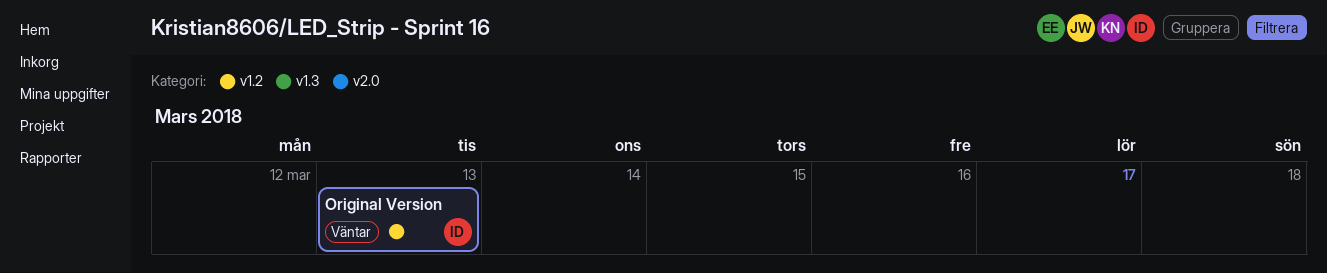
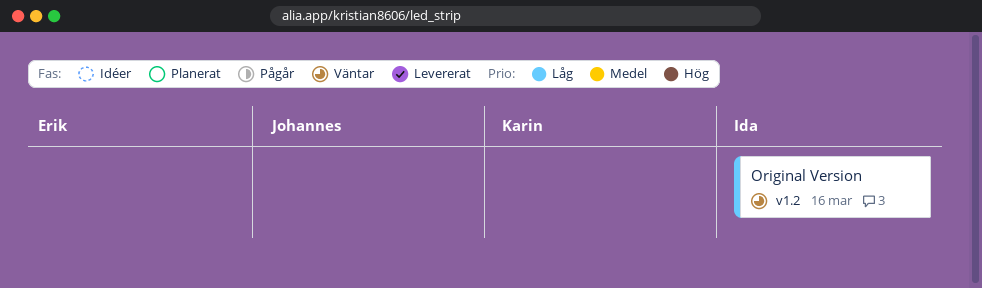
Original Version, due: Mar 13 -> Mar 16

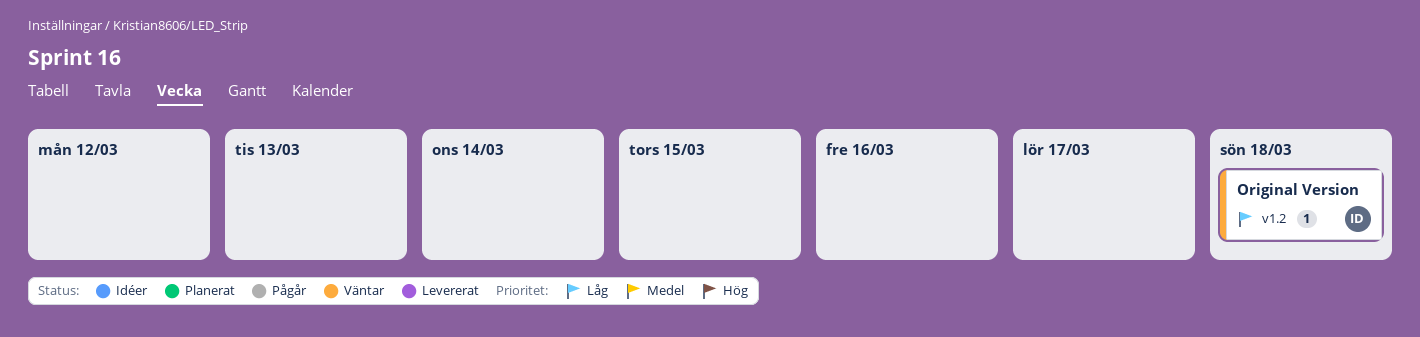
Original Version, due: Mar 16 -> Mar 18

